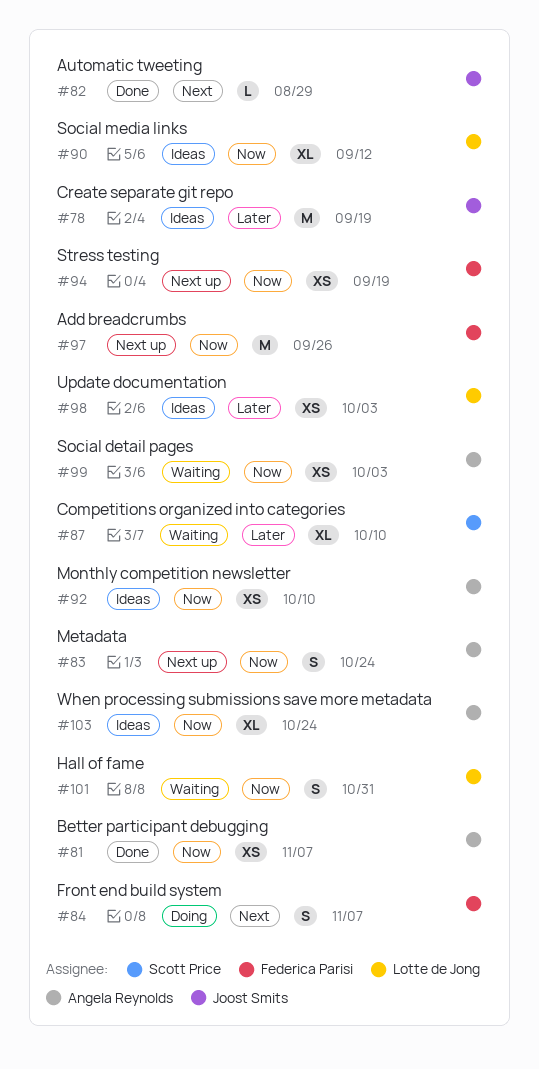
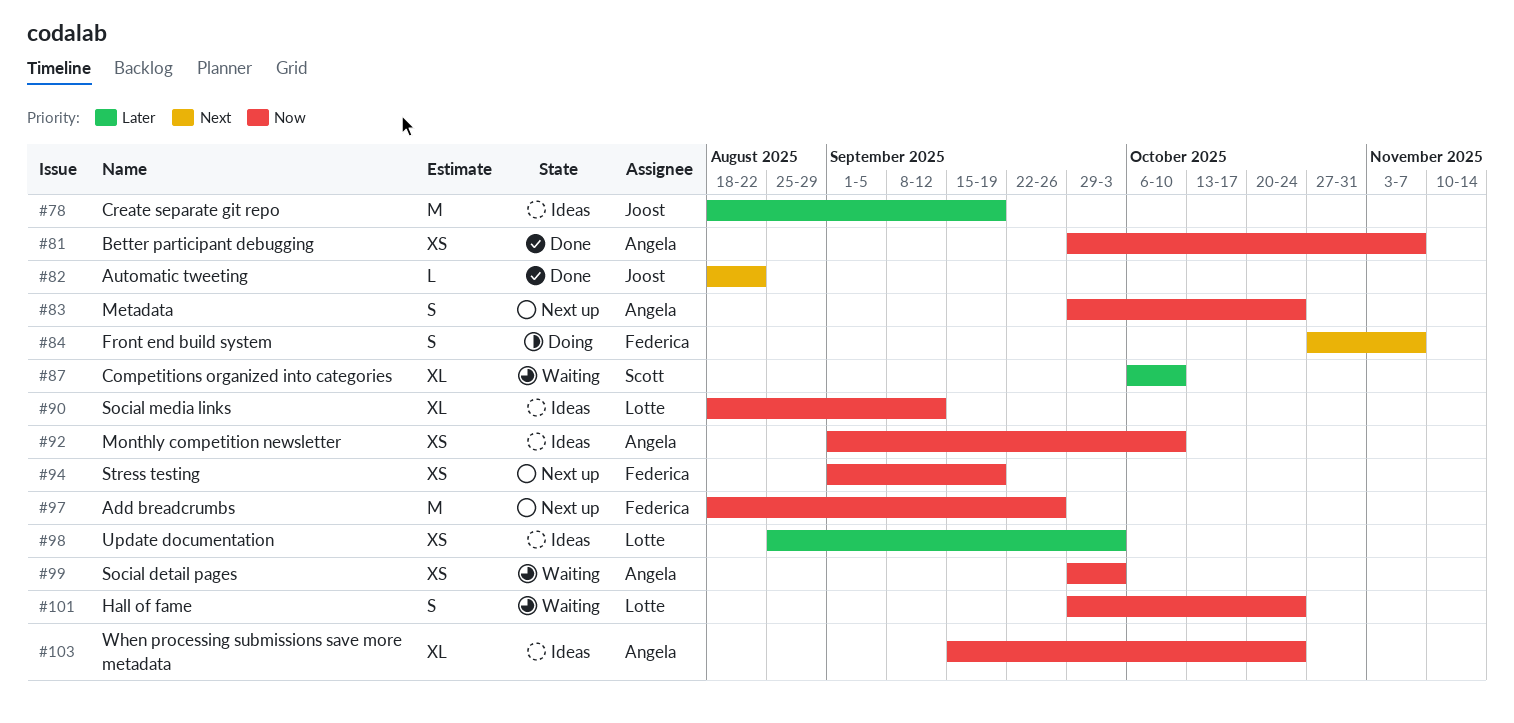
#82, due: Aug 29 -> Aug 22
#101, due: Oct 31 -> Oct 24

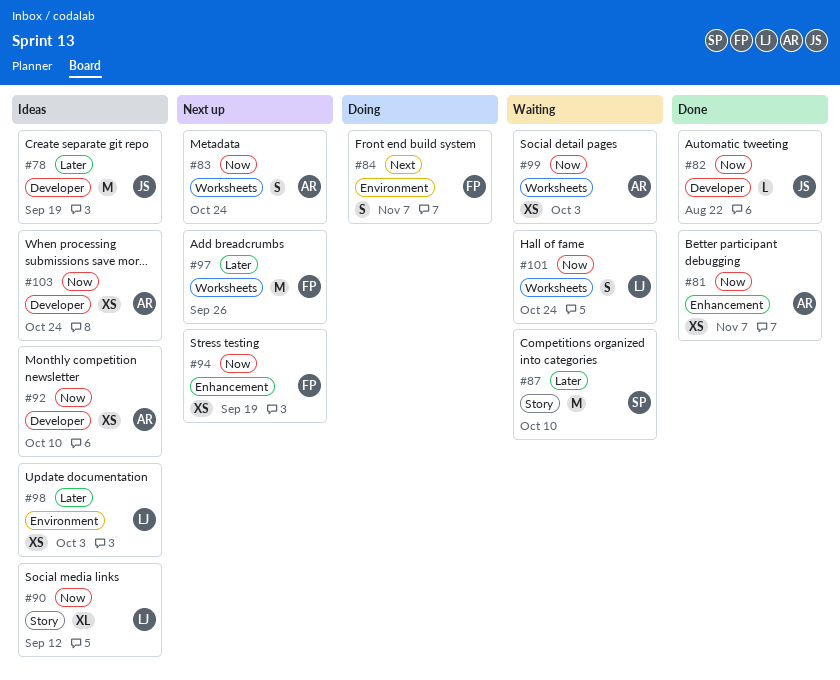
#82, priority: Next -> Now
#87, estimate: XL -> M
#97, priority: Now -> Later
#103, estimate: XL -> XS

